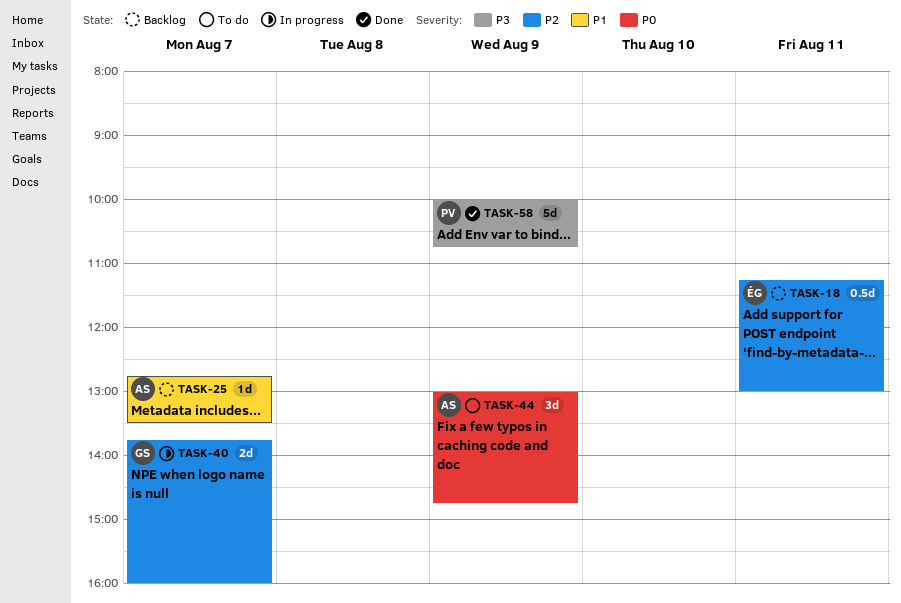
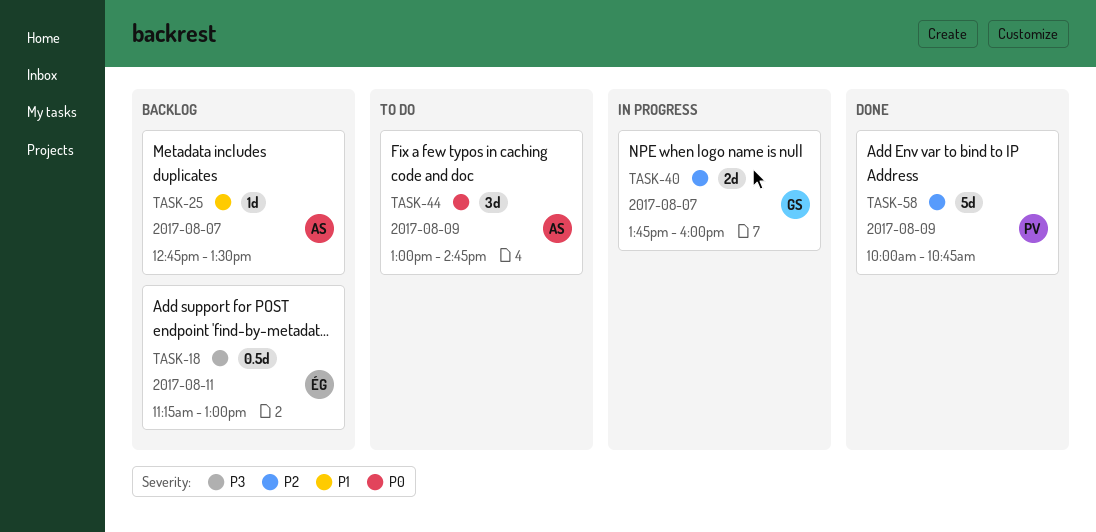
TASK-18, priority: P2 -> P3
TASK-58, priority: P3 -> P2

